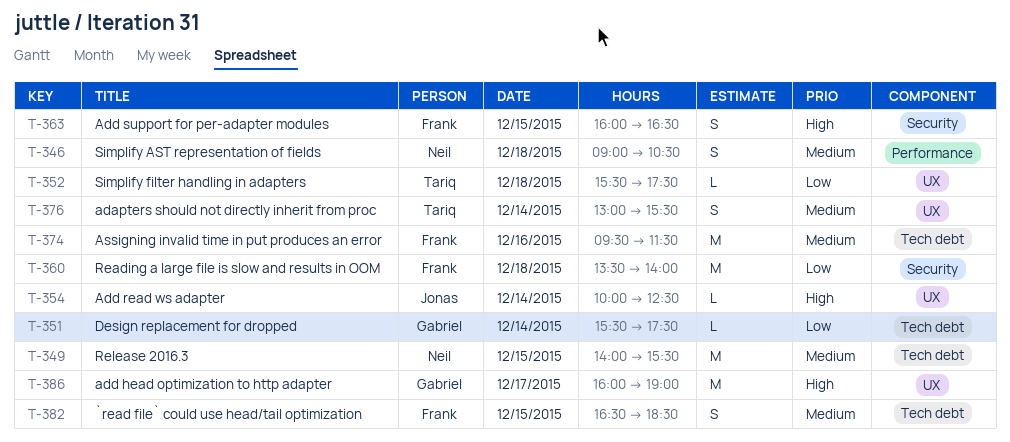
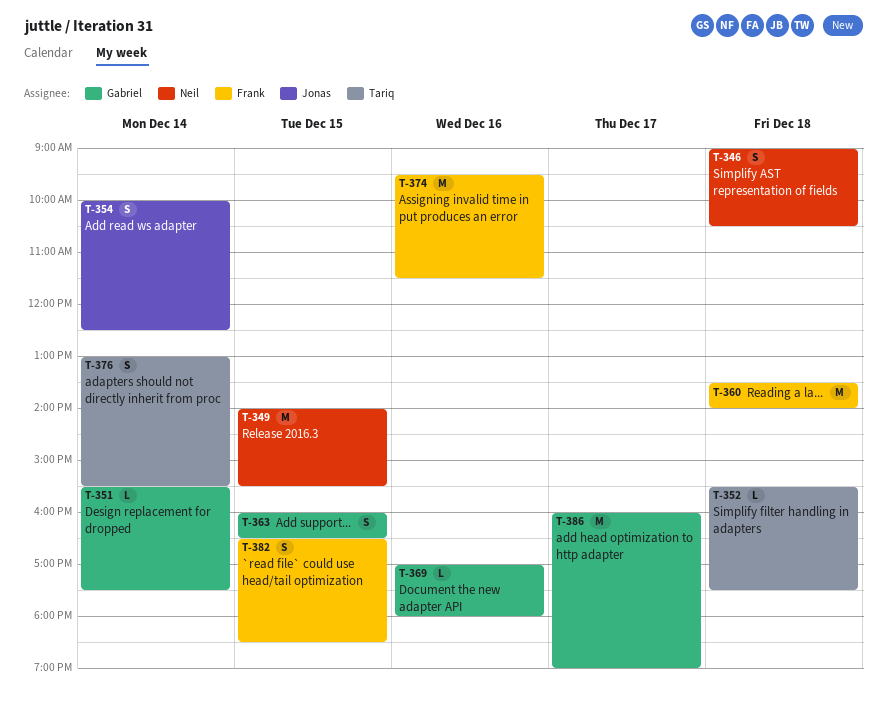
T-354, estimate: L -> S
T-363, owner: Frank -> Gabriel
T-369: none -> present

